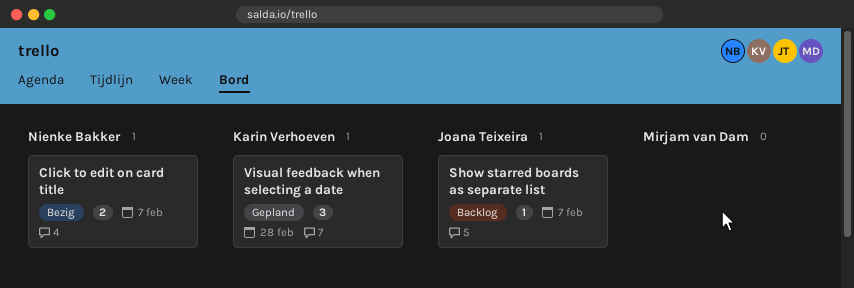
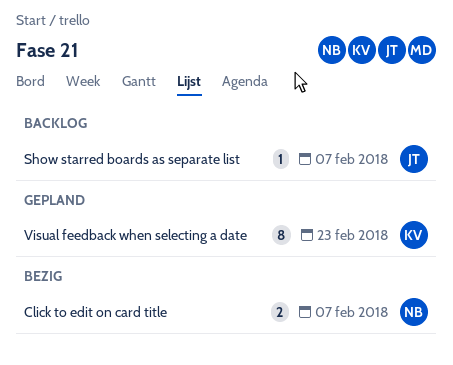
Visual feedback when selecting a date, estimate: 3 -> 8
Visual feedback when selecting a date, due: Feb 28 -> Feb 23

